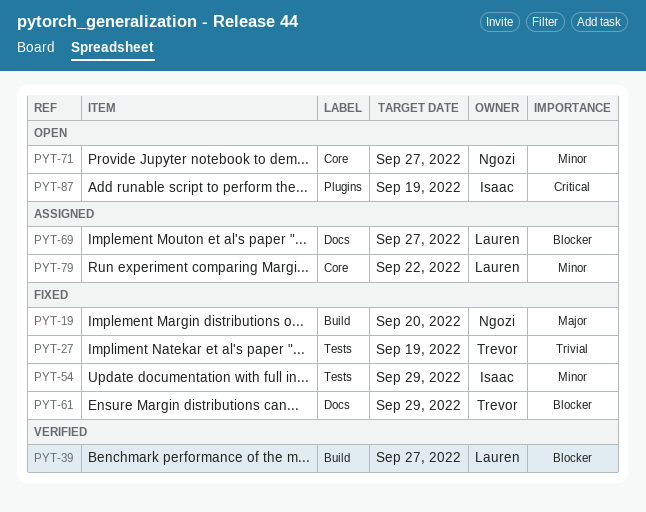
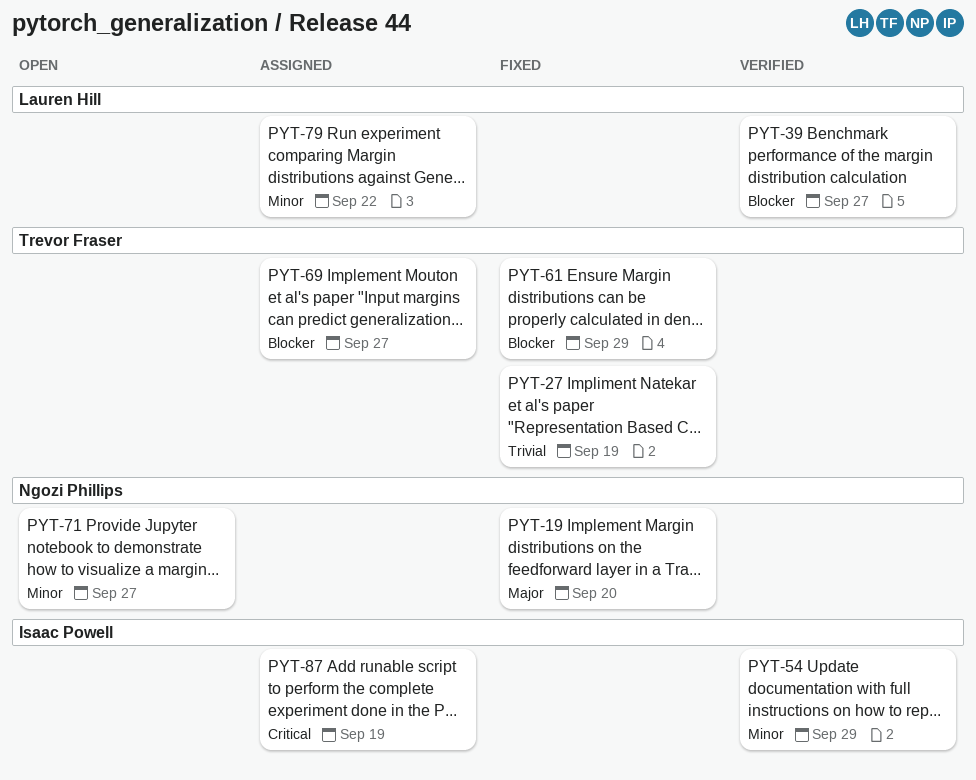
PYT-54, status: Fixed -> Verified
PYT-69, owner: Lauren Hill -> Trevor Fraser
PYT-87, status: Open -> Assigned

